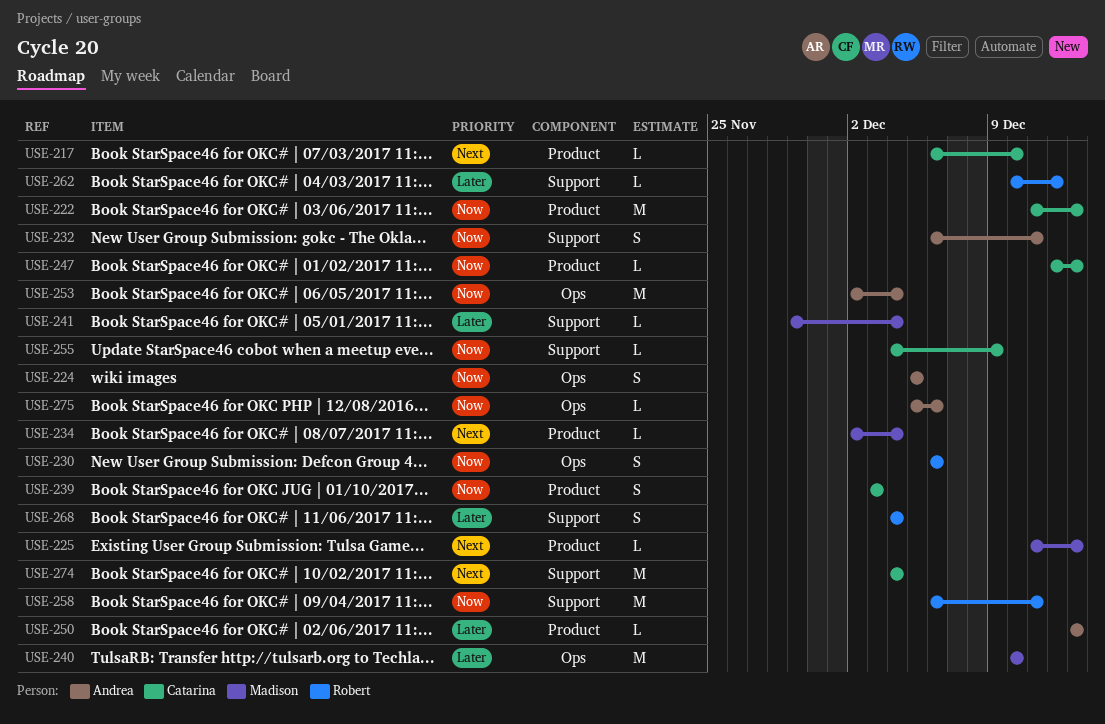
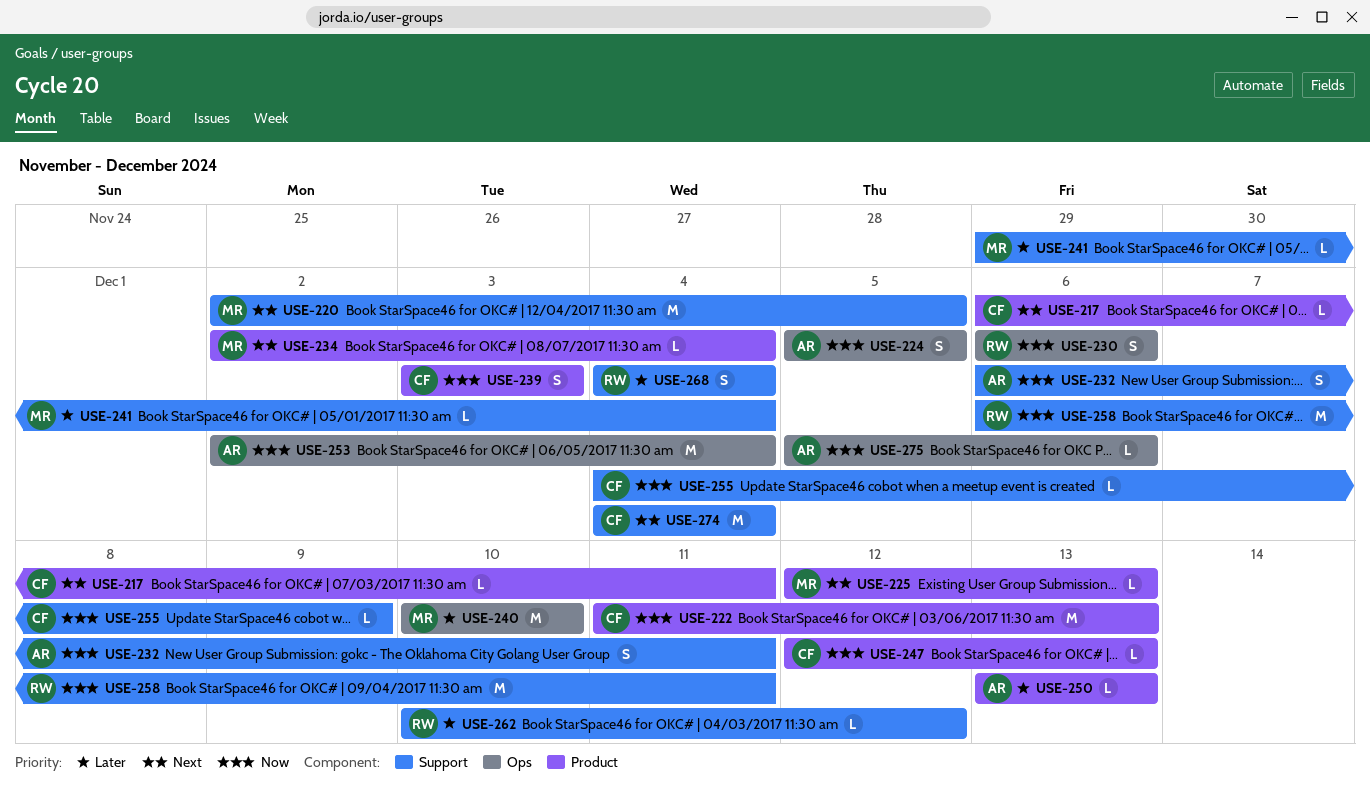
USE-217, due: Dec 10 -> Dec 11
USE-220: none -> present
USE-225, start: Dec 11 -> Dec 12

